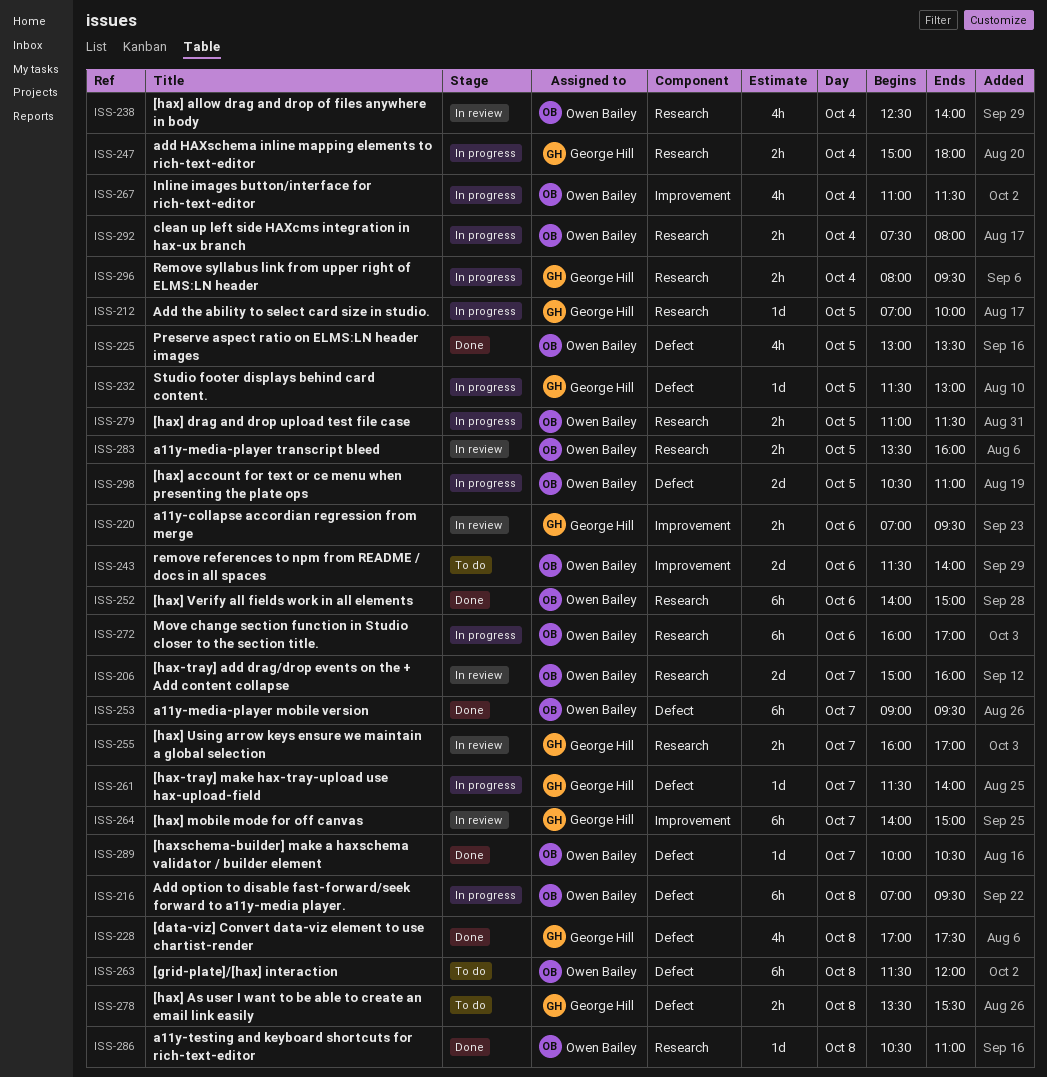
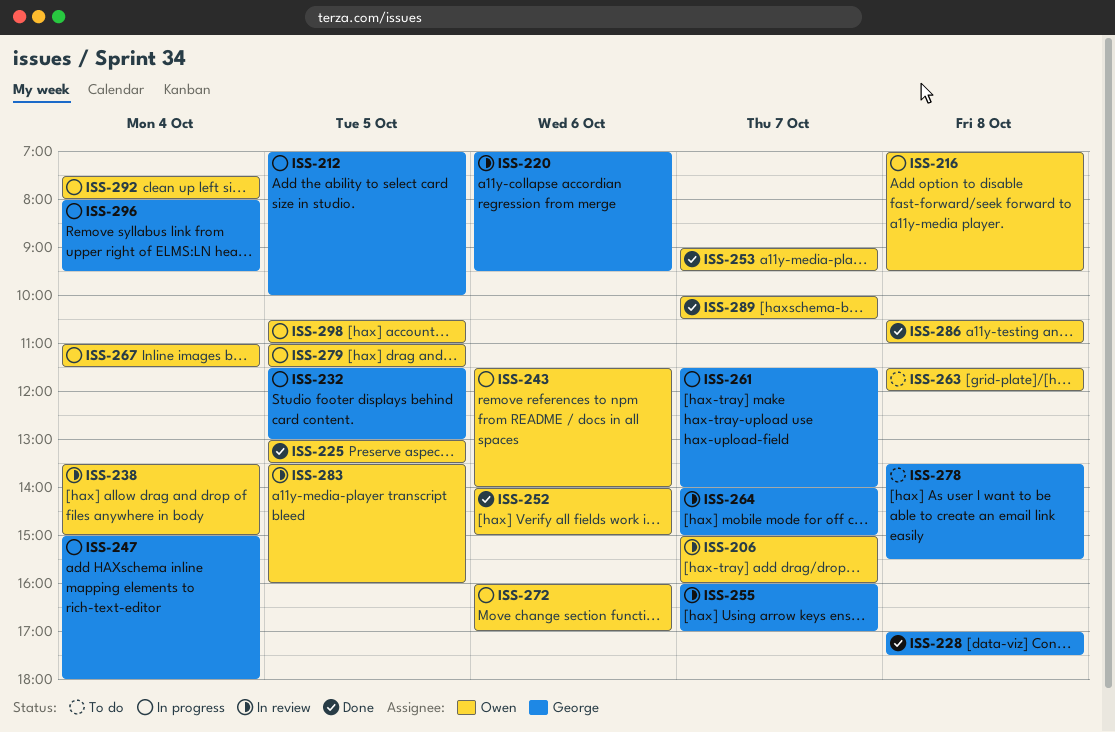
ISS-238, begins: 12:30 -> 13:30
ISS-238, ends: 14:00 -> 15:00
ISS-243, status: To do -> In progress

